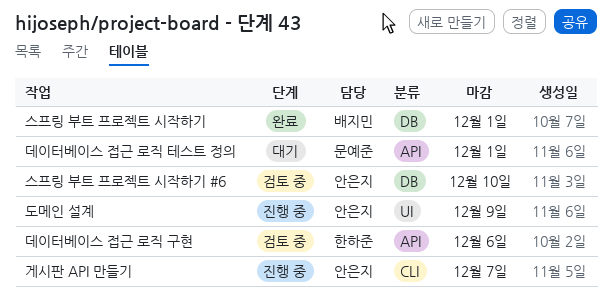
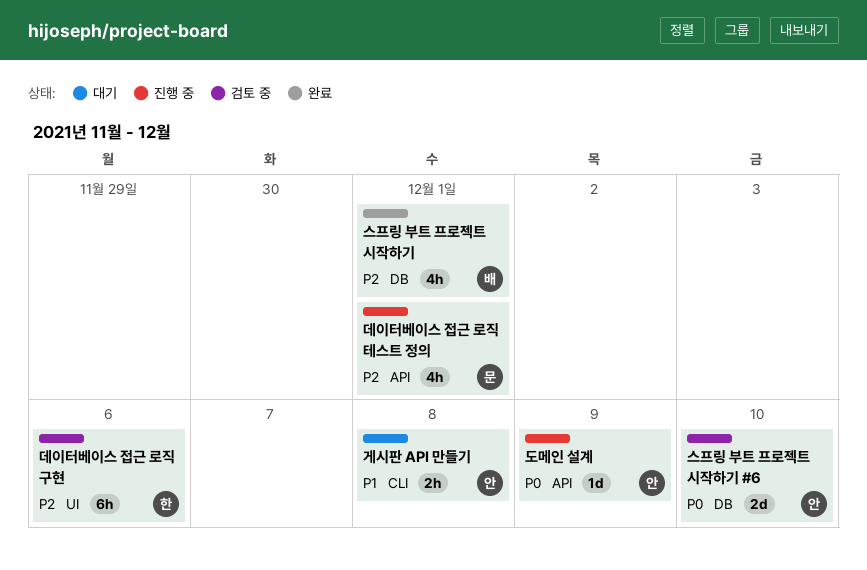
게시판 API 만들기, status: 진행 중 -> 대기
게시판 API 만들기, due: Dec 7 -> Dec 8
데이터베이스 접근 로직 구현, label: API -> UI
데이터베이스 접근 로직 테스트 정의, status: 대기 -> 진행 중
도메인 설계, label: UI -> API

